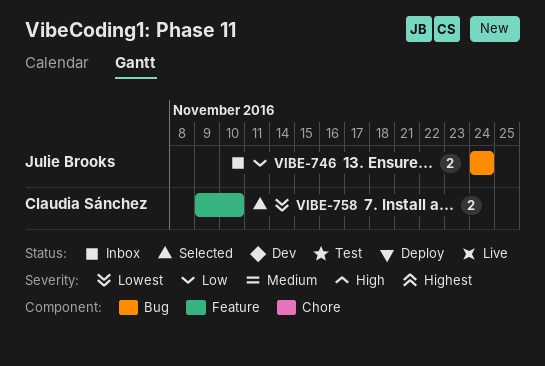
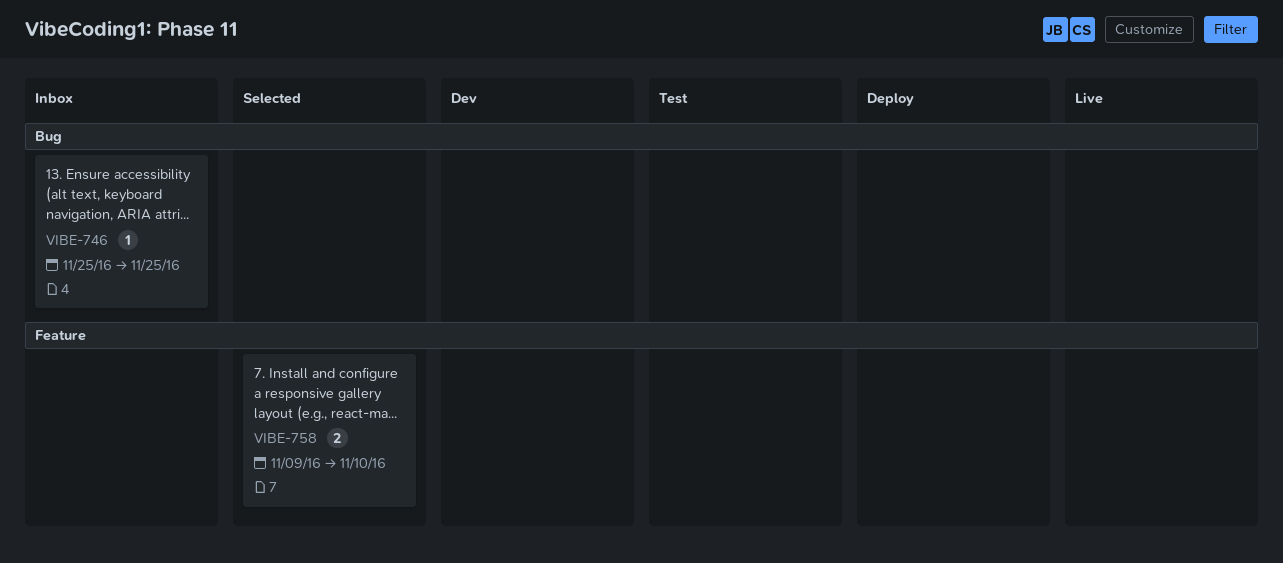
VIBE-746, estimate: 2 -> 1
VIBE-746, start: Nov 24 -> Nov 25
VIBE-746, due: Nov 24 -> Nov 25

